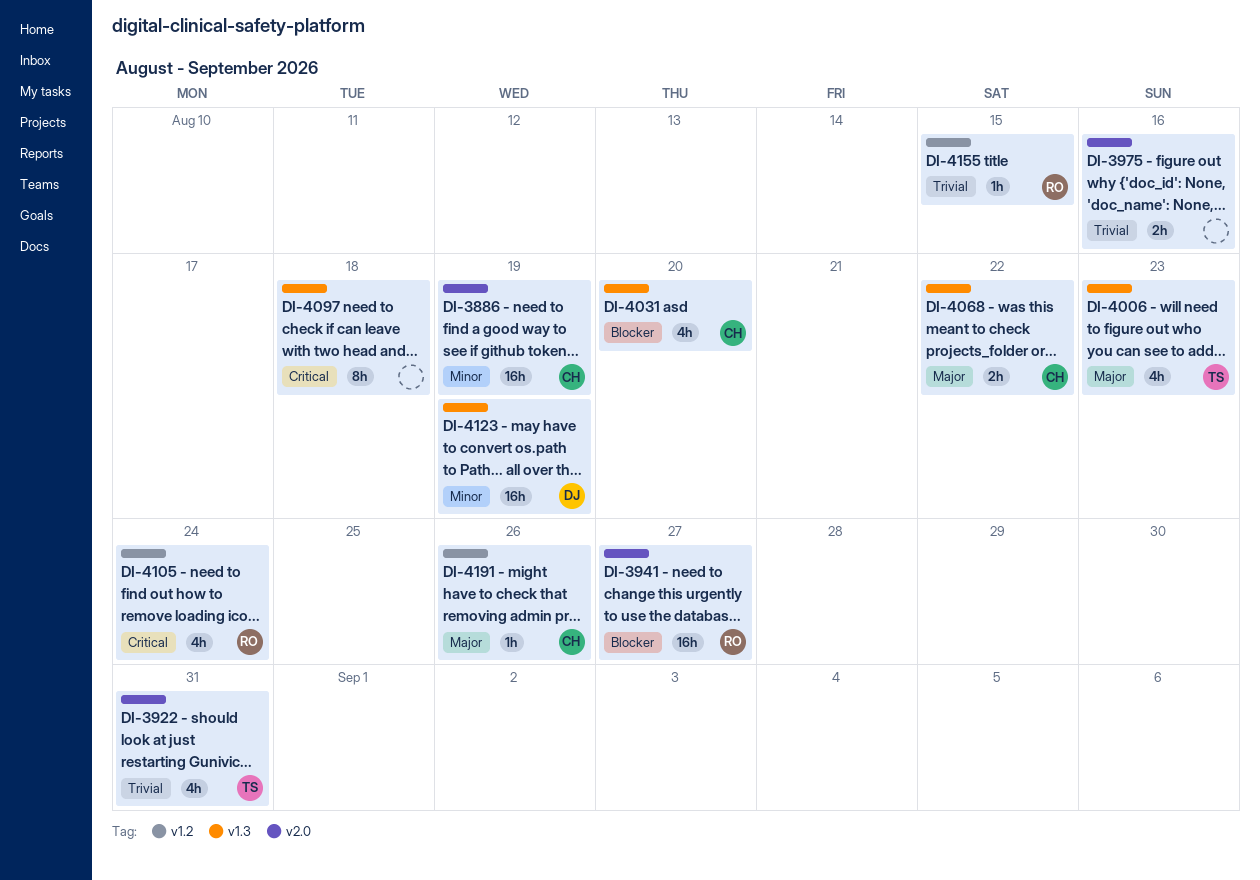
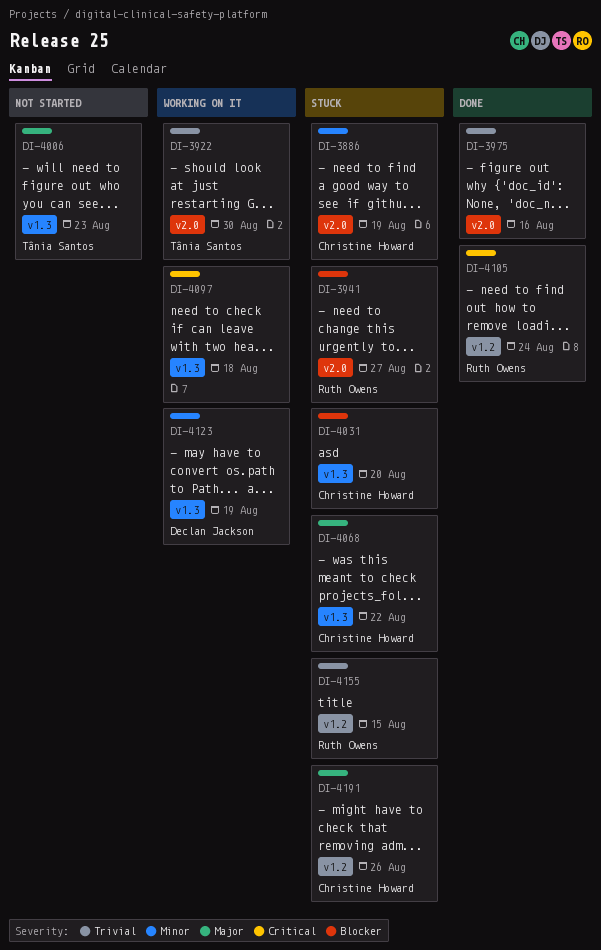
DI-3922, due: Aug 31 -> Aug 30

